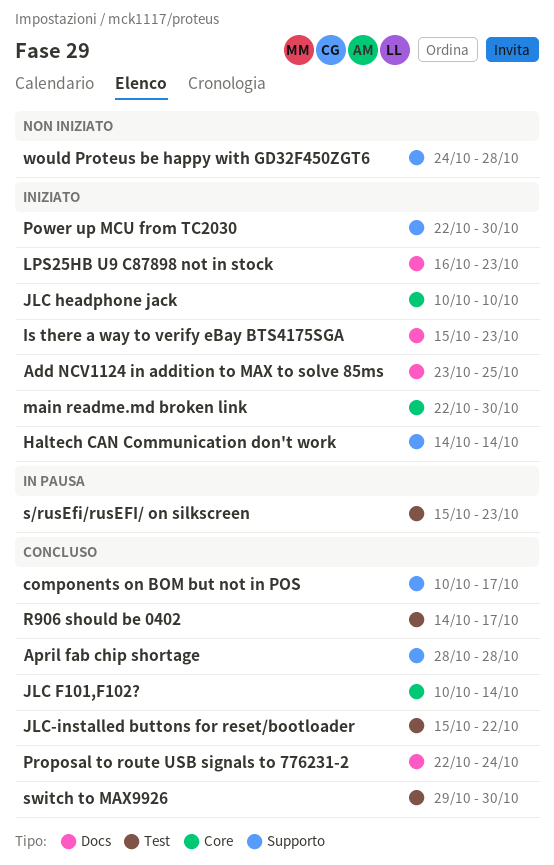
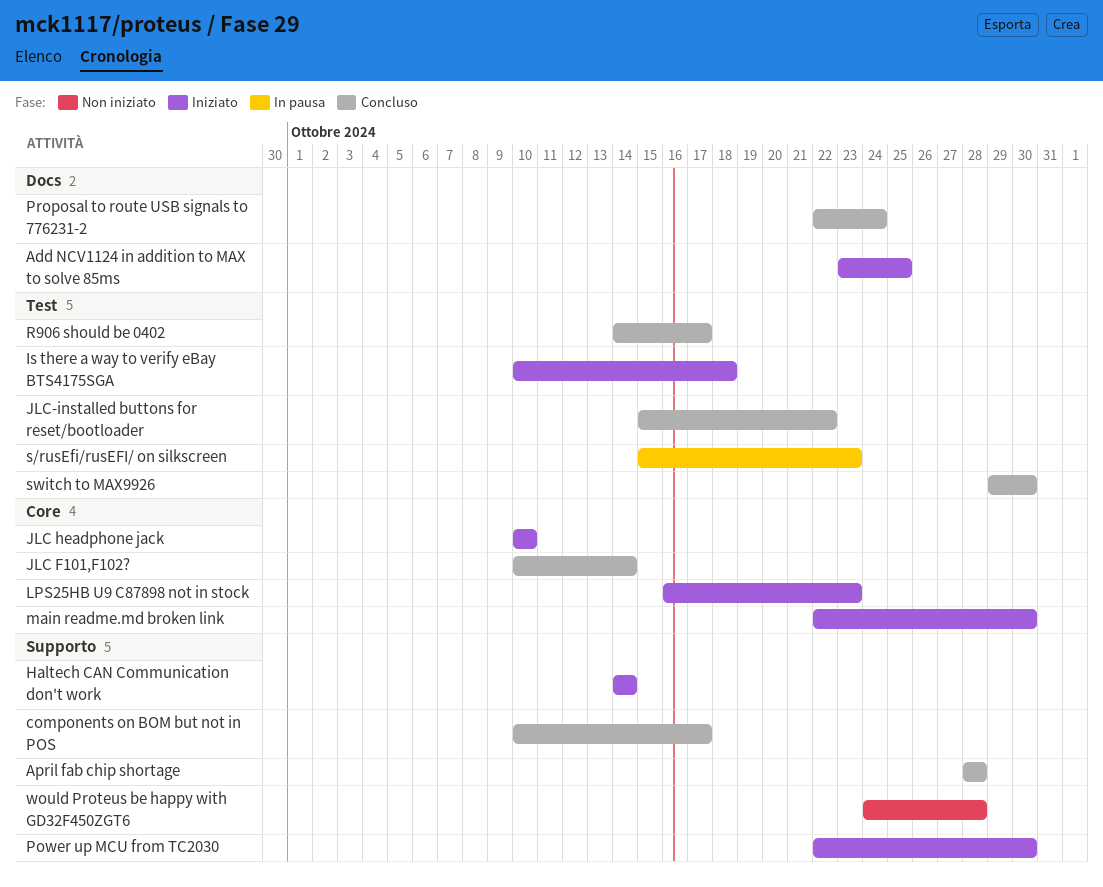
Is there a way to verify eBay BTS4175SGA, label: Docs -> Test
Is there a way to verify eBay BTS4175SGA, start: Oct 15 -> Oct 10
Is there a way to verify eBay BTS4175SGA, due: Oct 23 -> Oct 18
LPS25HB U9 C87898 not in stock, label: Docs -> Core

